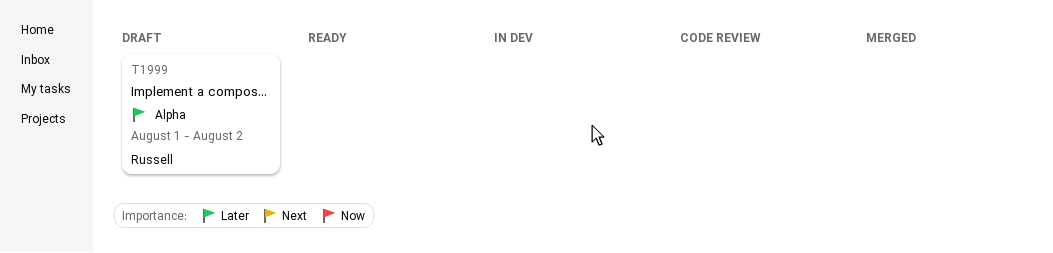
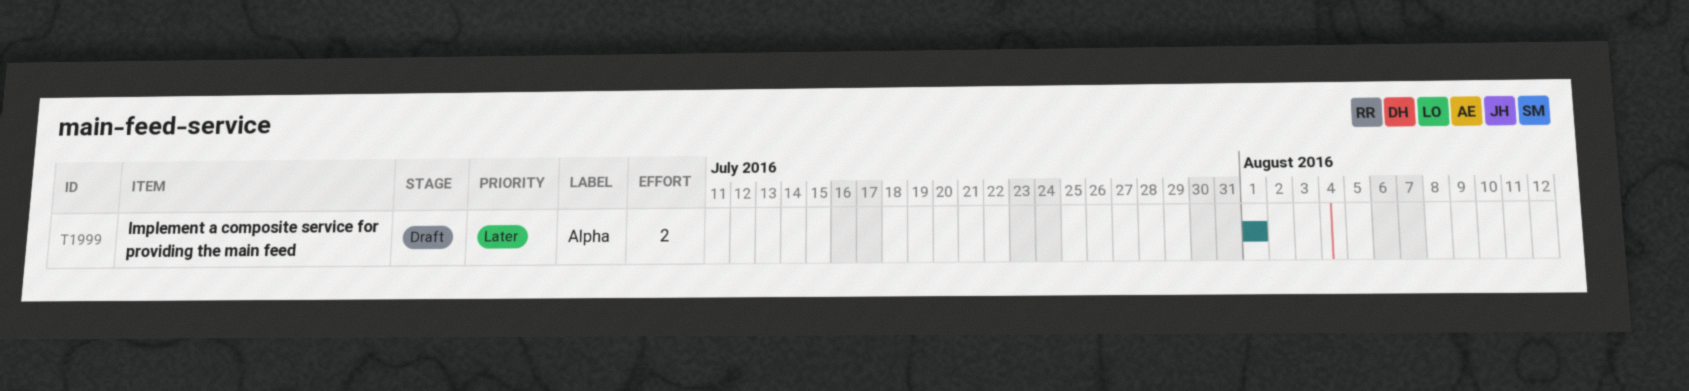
T1999, due: Aug 2 -> Aug 1

